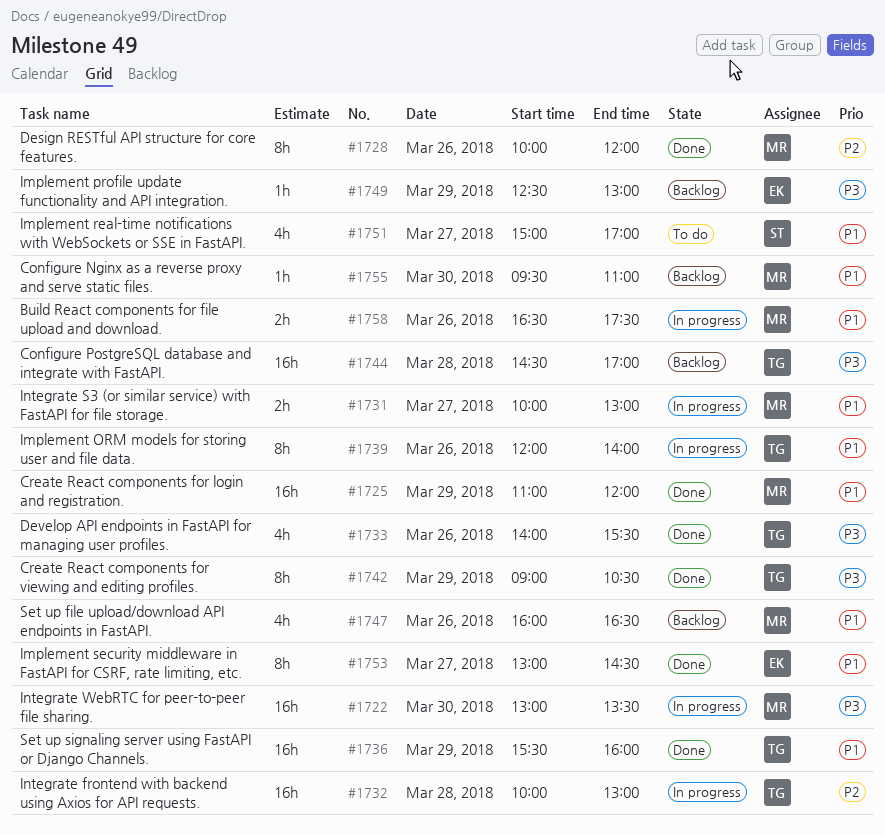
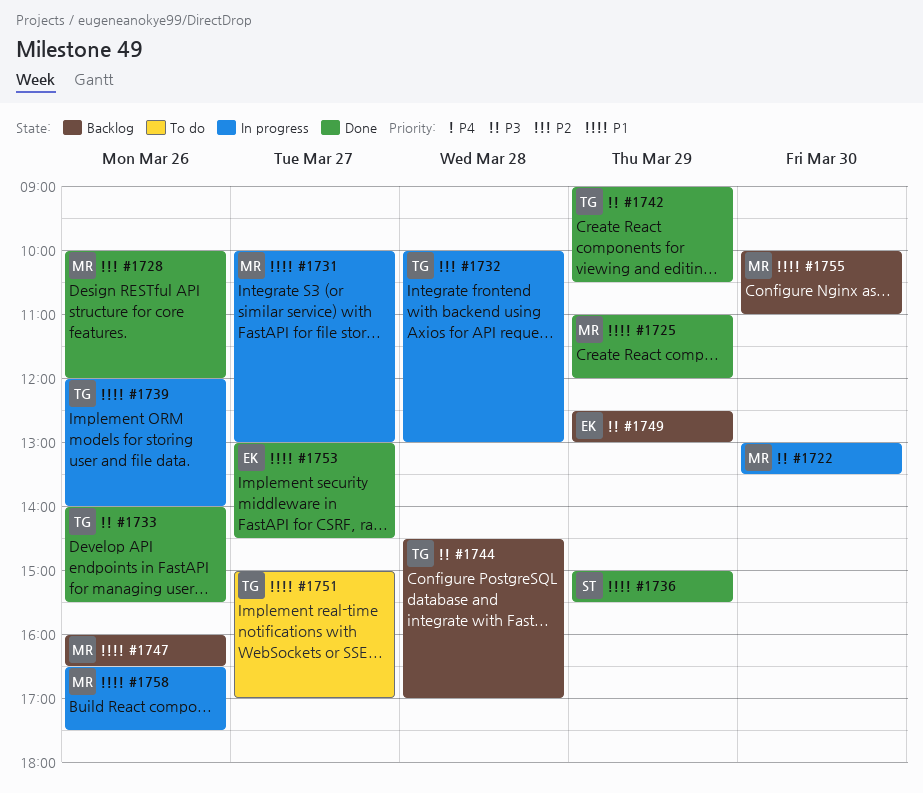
#1736, owner: TG -> ST
#1736, begins: 15:30 -> 15:00
#1736, ends: 16:00 -> 15:30
#1751, owner: ST -> TG
#1755, begins: 09:30 -> 10:00

